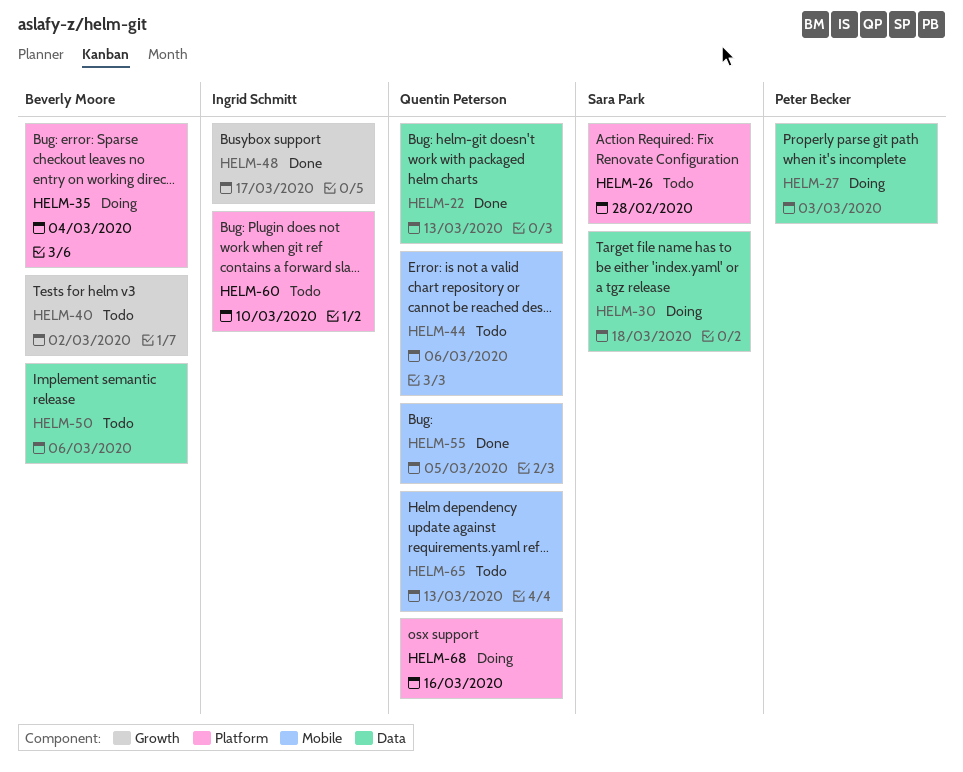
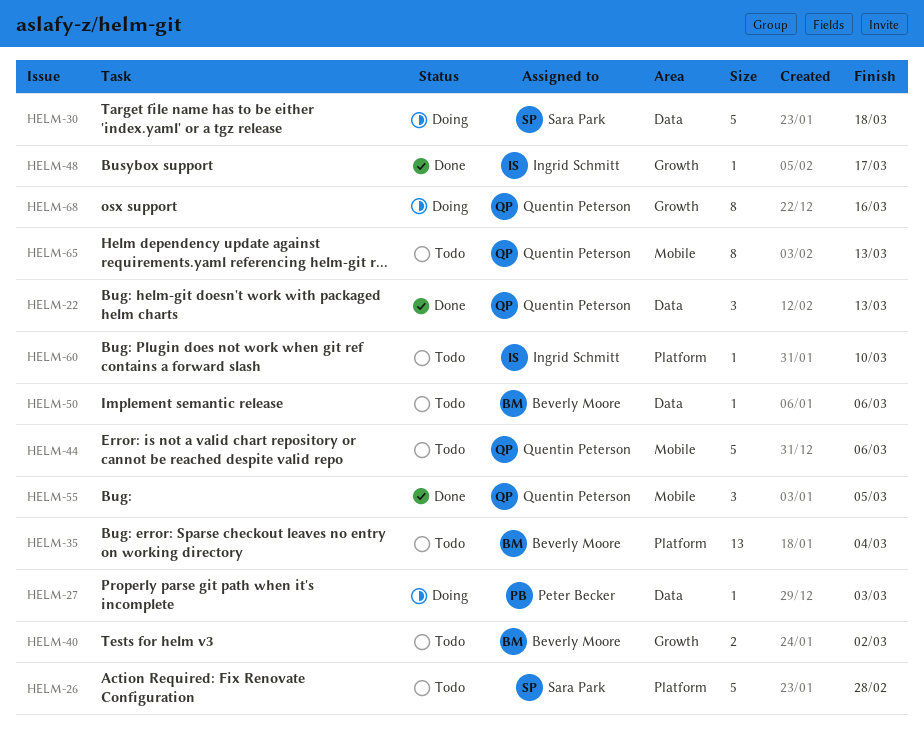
HELM-35, status: Doing -> Todo
HELM-68, label: Platform -> Growth

